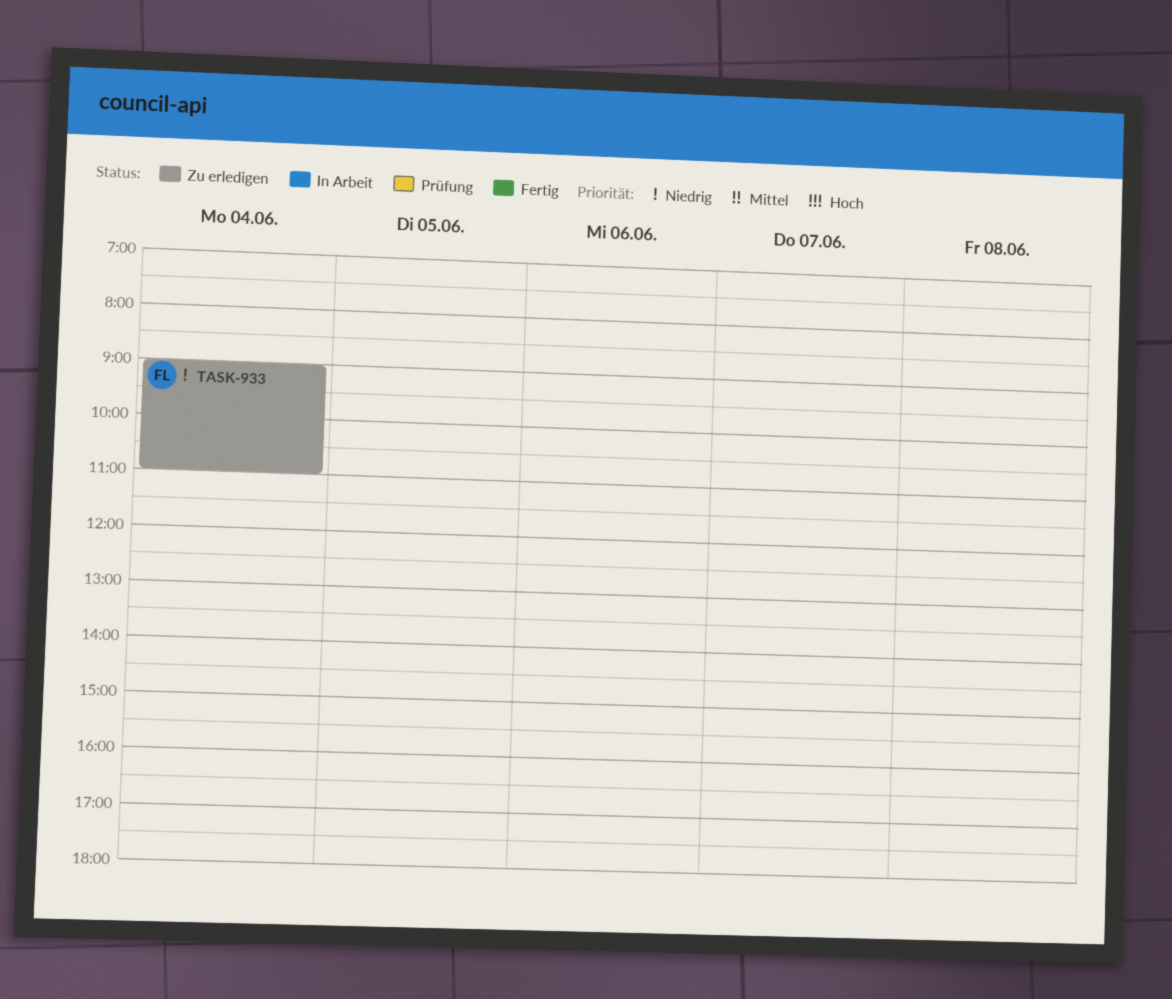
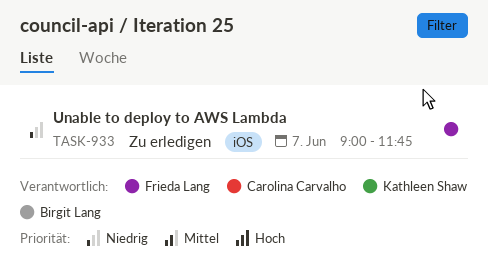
TASK-933, day: Jun 4 -> Jun 7
TASK-933, ends: 11:00 -> 11:45

